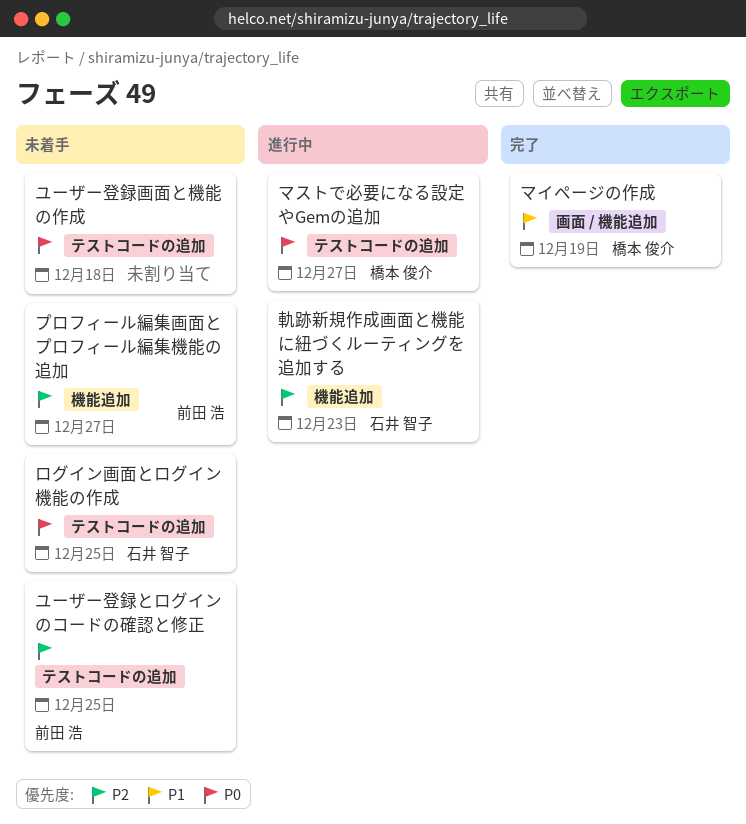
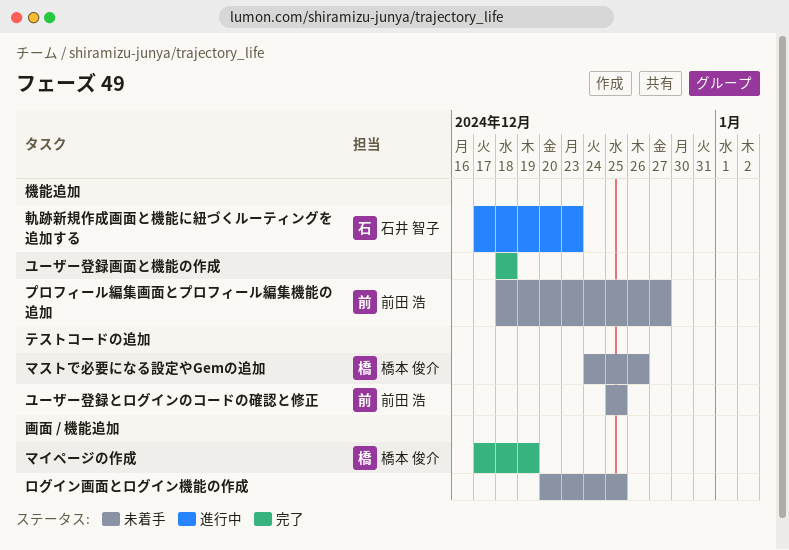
マストで必要になる設定やGemの追加, status: 進行中 -> 未着手
マストで必要になる設定やGemの追加, due: Dec 27 -> Dec 26
ユーザー登録画面と機能の作成, status: 未着手 -> 完了
ユーザー登録画面と機能の作成, label: テストコードの追加 -> 機能追加
ログイン画面とログイン機能の作成, owner: 石井 智子 -> none
ログイン画面とログイン機能の作成, label: テストコードの追加 -> 画面 / 機能追加

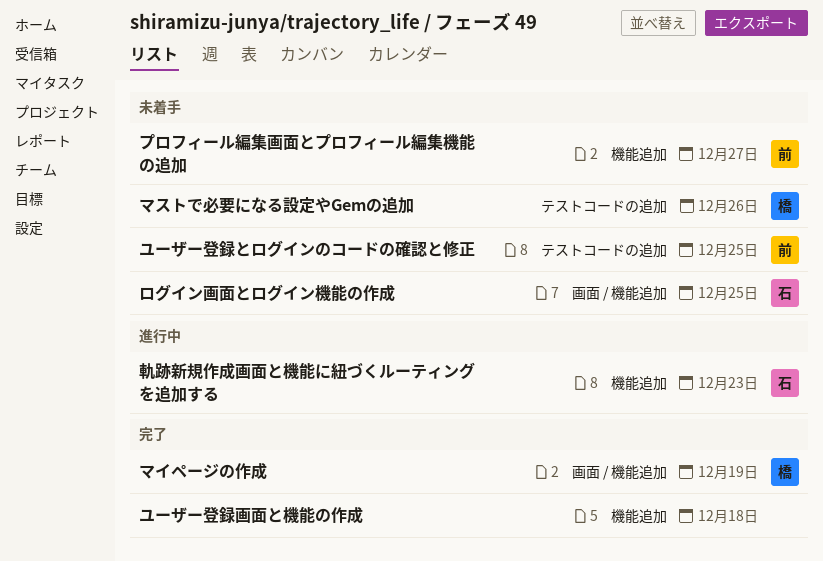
ログイン画面とログイン機能の作成, owner: none -> 石井 智子

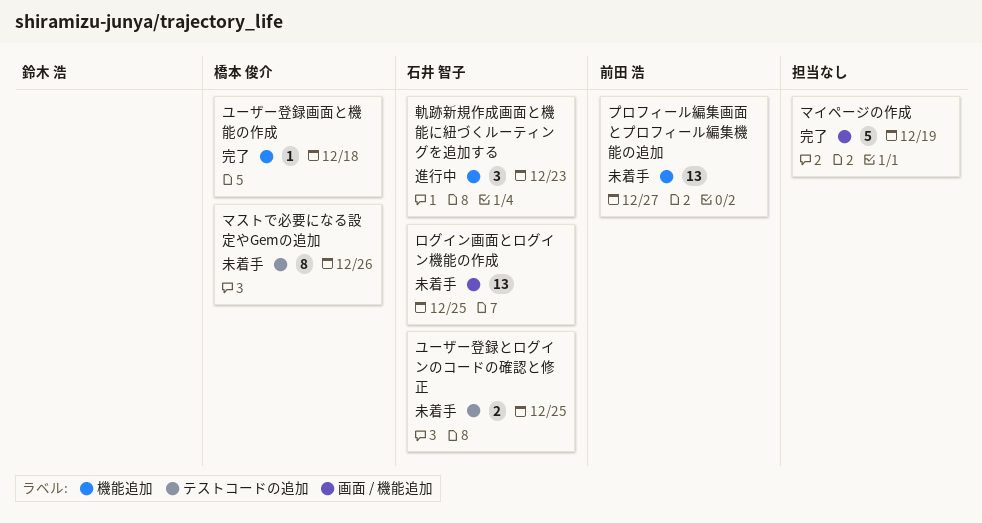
マイページの作成, owner: 橋本 俊介 -> none
ユーザー登録とログインのコードの確認と修正, owner: 前田 浩 -> 石井 智子
ユーザー登録画面と機能の作成, owner: none -> 橋本 俊介

